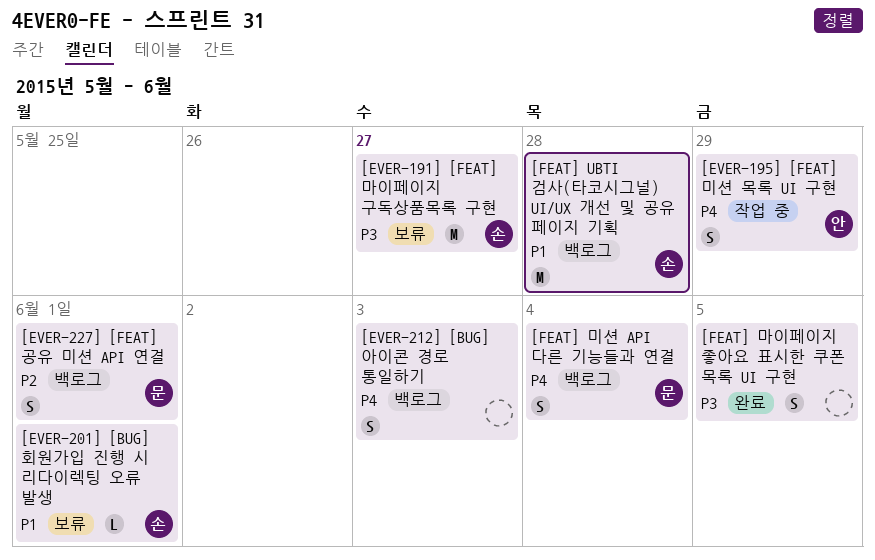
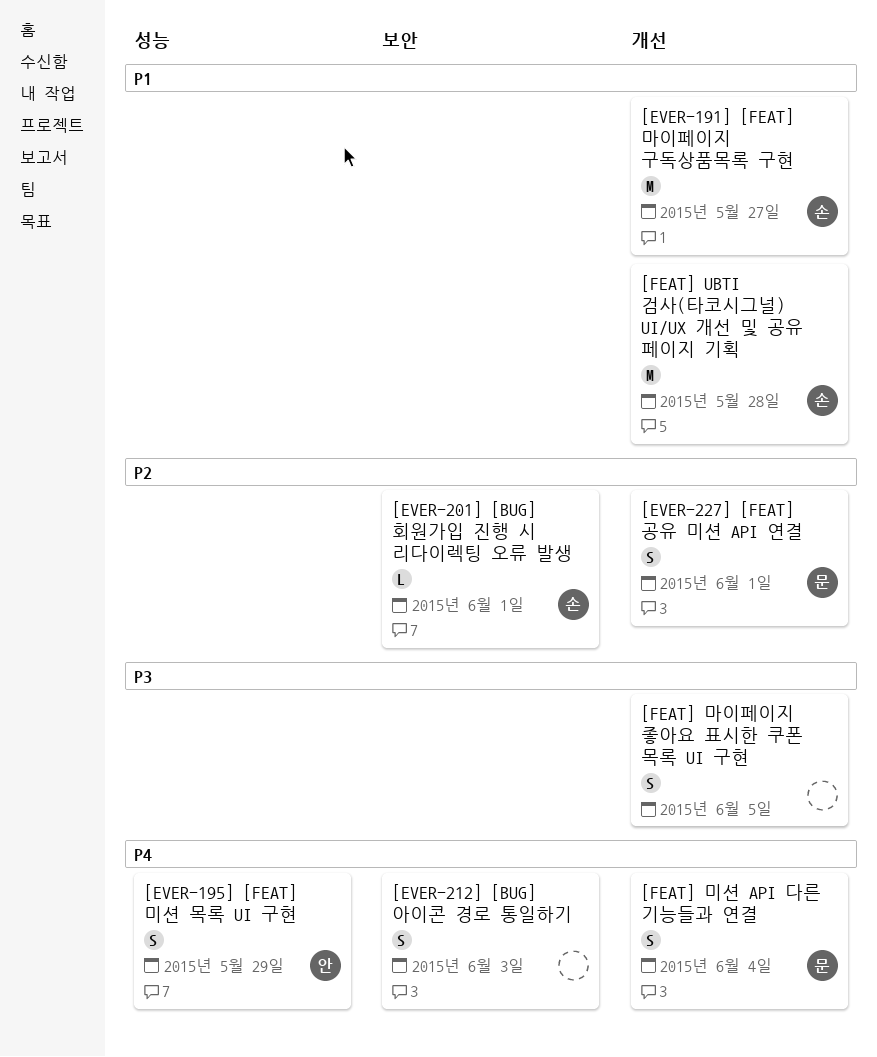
[EVER-191] [FEAT] 마이페이지 구독상품목록 구현, priority: P3 -> P1
[EVER-201] [BUG] 회원가입 진행 시 리다이렉팅 오류 발생, priority: P1 -> P2

